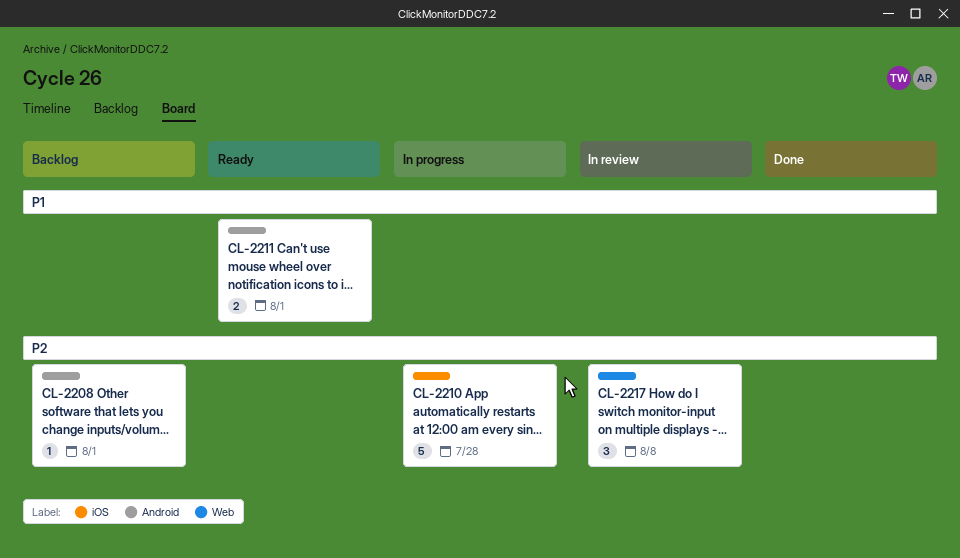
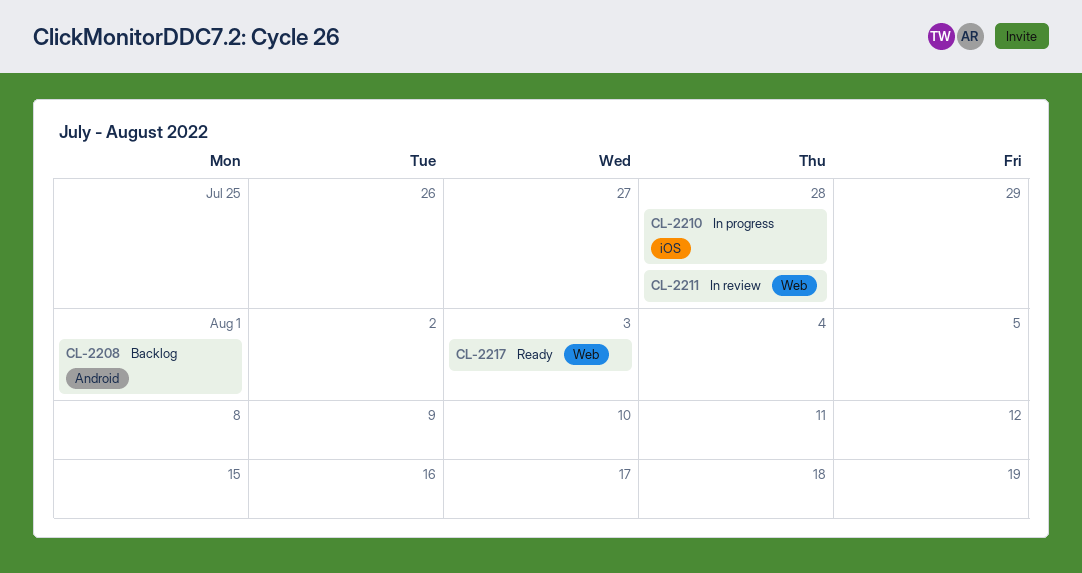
CL-2211, status: Ready -> In review
CL-2211, label: Android -> Web
CL-2211, due: Aug 1 -> Jul 28
CL-2217, status: In review -> Ready
CL-2217, due: Aug 8 -> Aug 3

